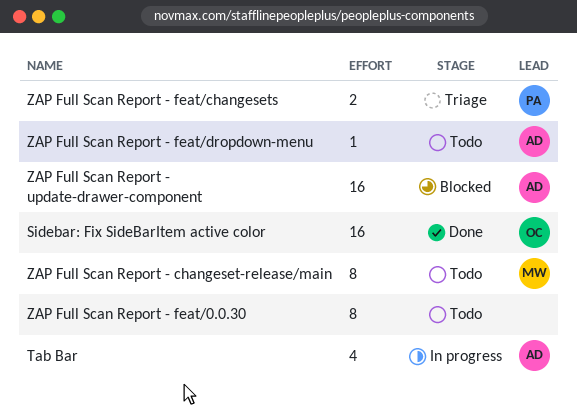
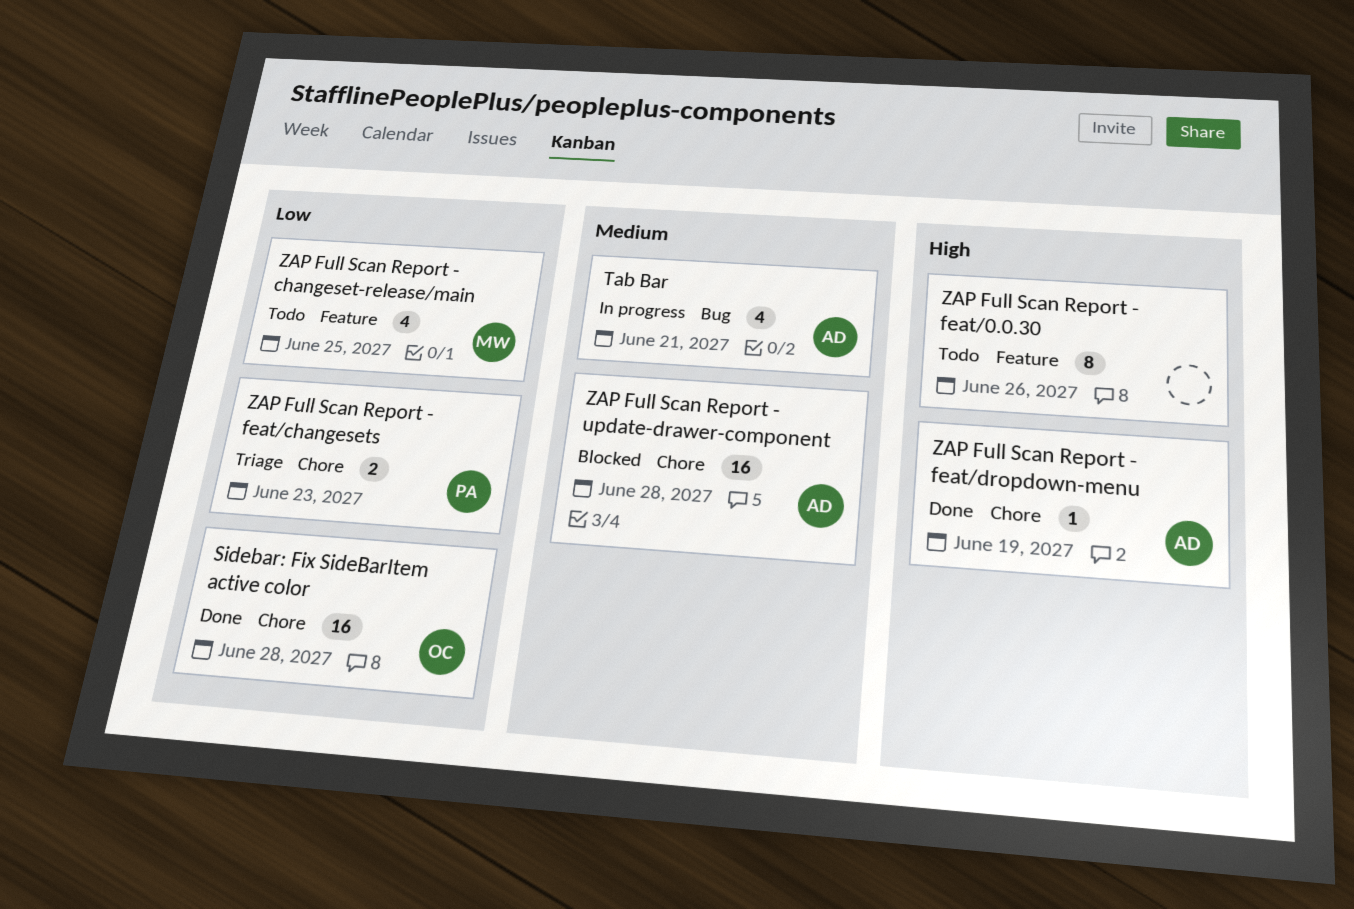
ZAP Full Scan Report - changeset-release/main, estimate: 8 -> 4
ZAP Full Scan Report - feat/dropdown-menu, status: Todo -> Done

